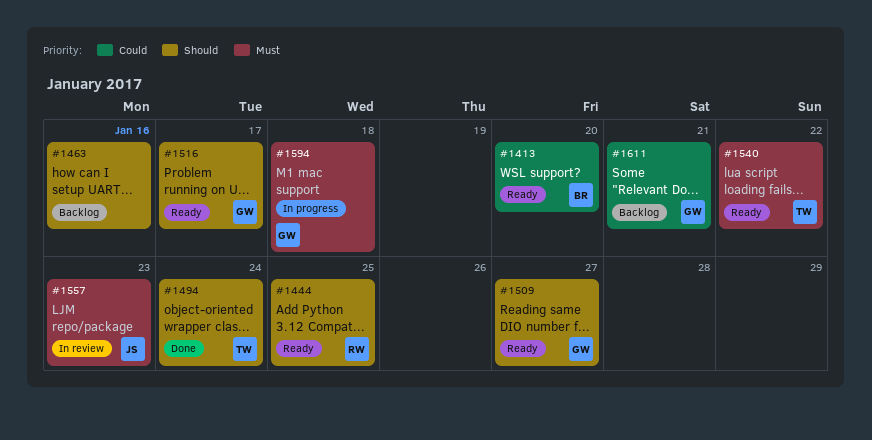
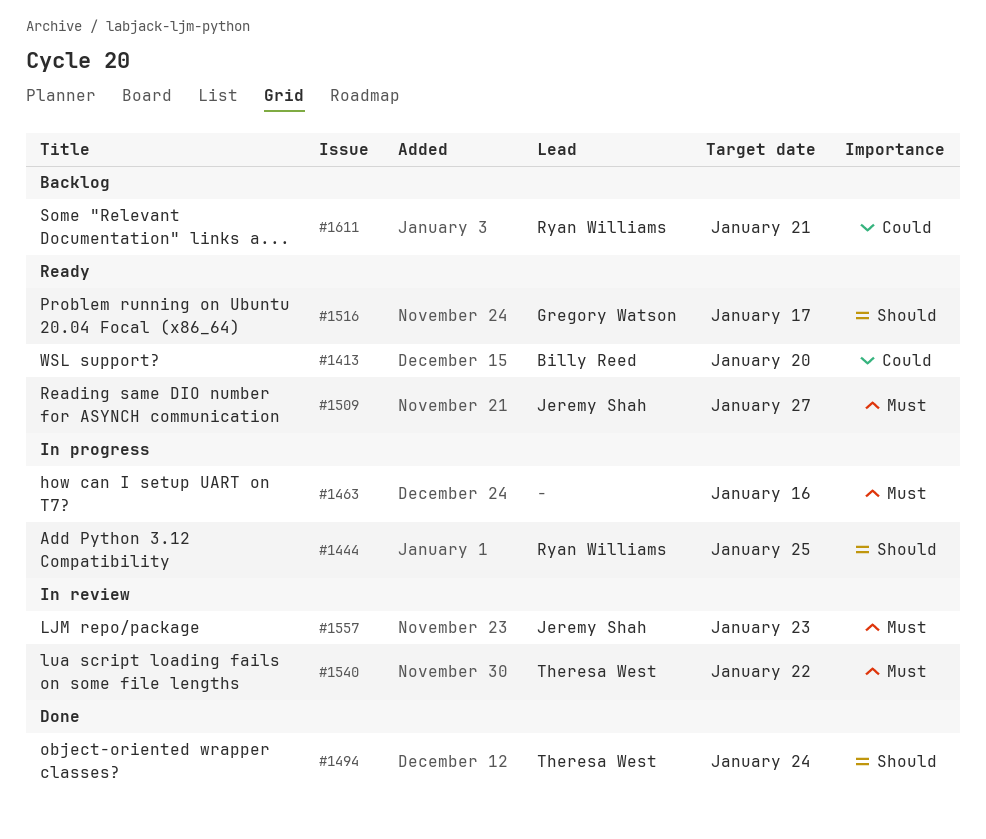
#1444, status: Ready -> In progress
#1463, status: Backlog -> In progress
#1463, priority: Should -> Must
#1509, owner: Gregory Watson -> Jeremy Shah
#1509, priority: Should -> Must
#1540, status: Ready -> In review
#1594: present -> none
#1611, owner: Gregory Watson -> Ryan Williams

